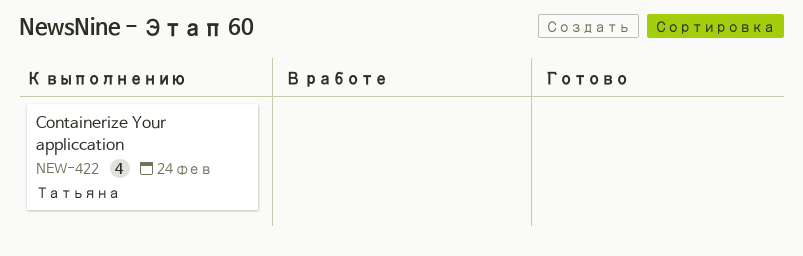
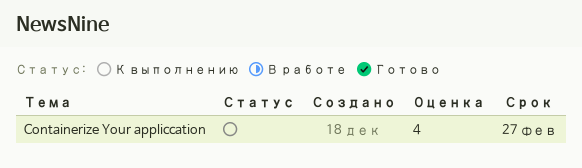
Containerize Your appliccation, due: Feb 24 -> Feb 27

